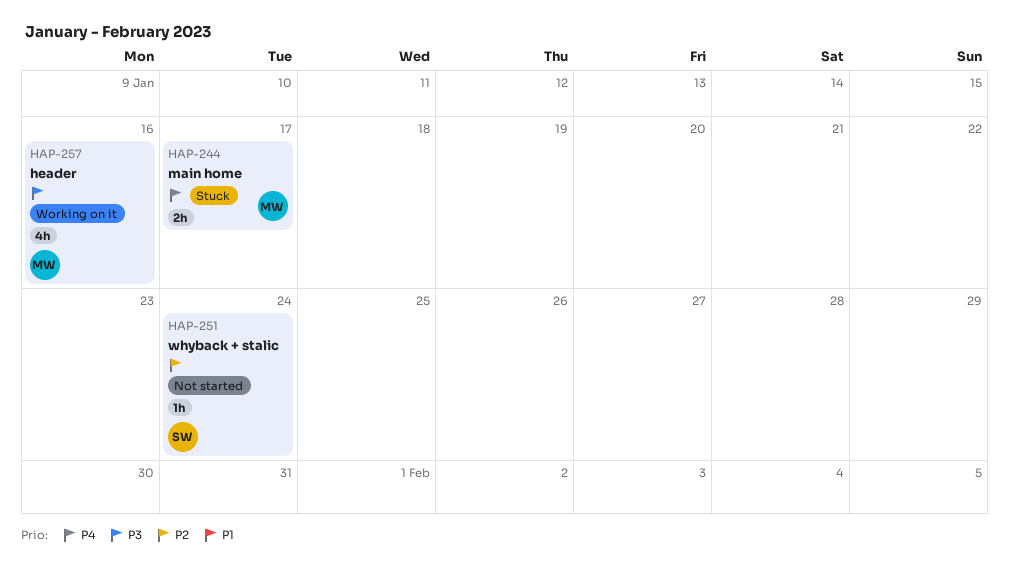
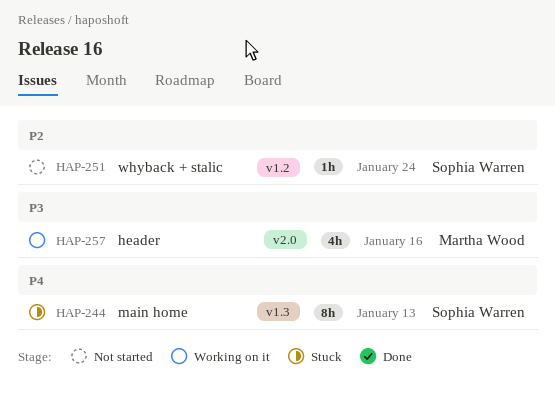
HAP-244, owner: Martha Wood -> Sophia Warren
HAP-244, estimate: 2h -> 8h
HAP-244, due: Jan 17 -> Jan 13

